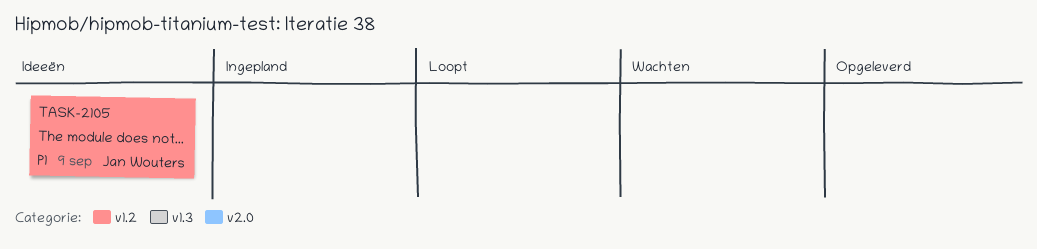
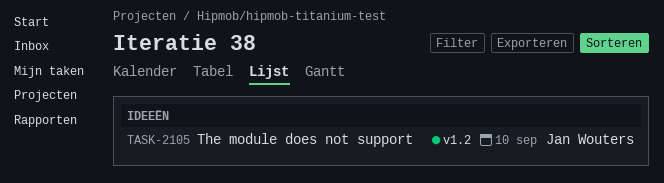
TASK-2105, due: Sep 9 -> Sep 10

